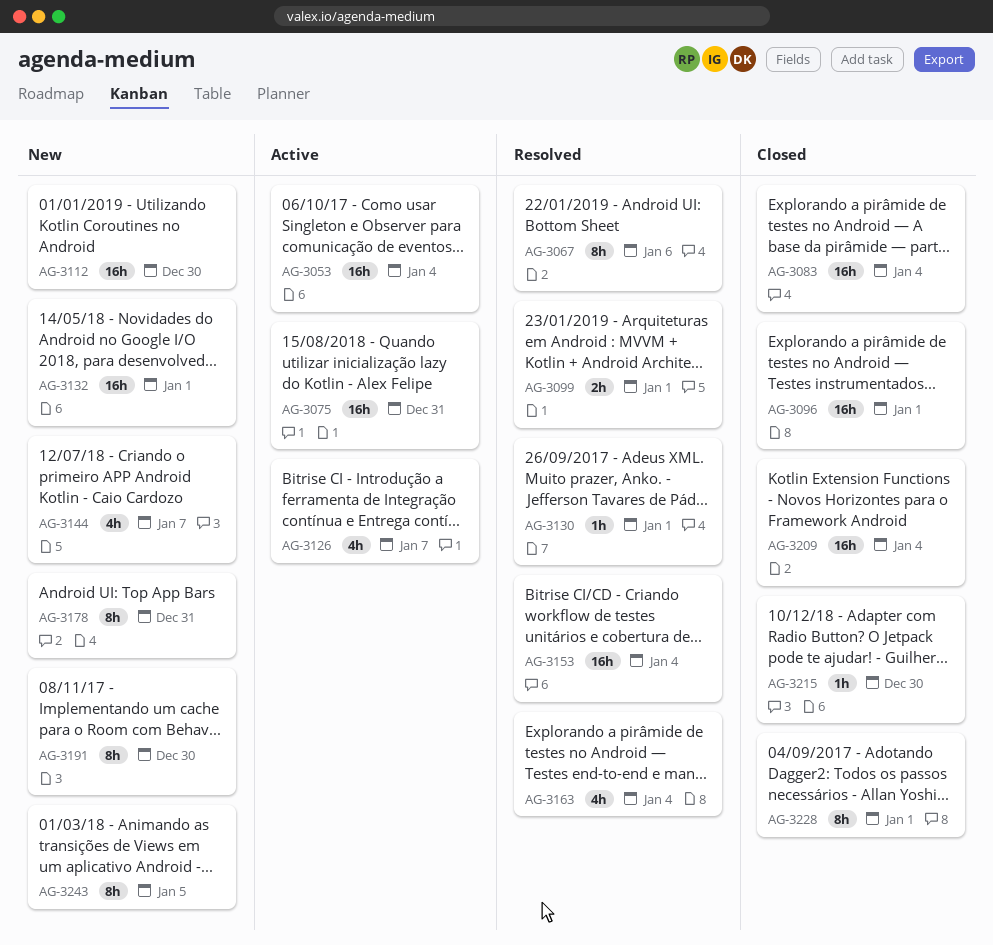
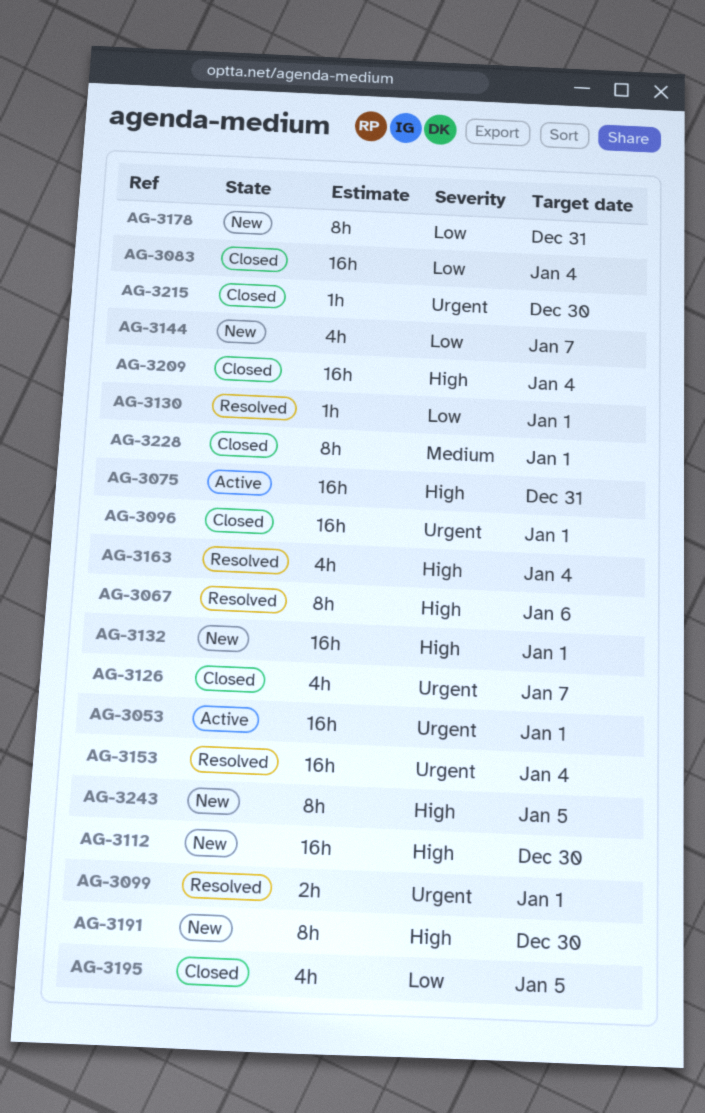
AG-3053, due: Jan 4 -> Jan 1
AG-3126, status: Active -> Closed
AG-3195: none -> present

